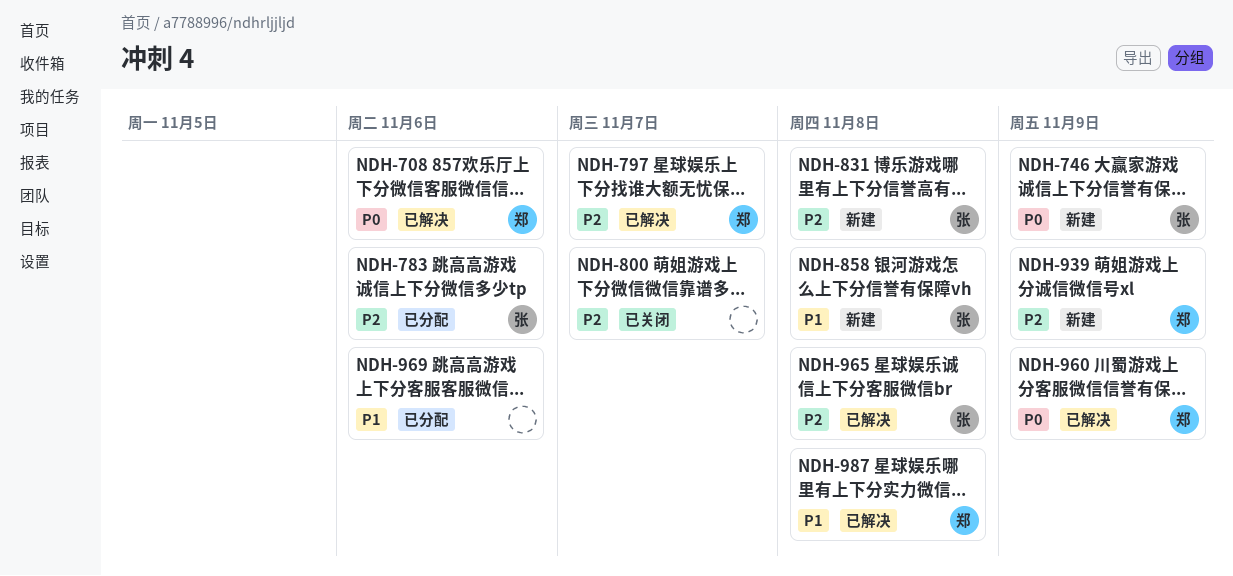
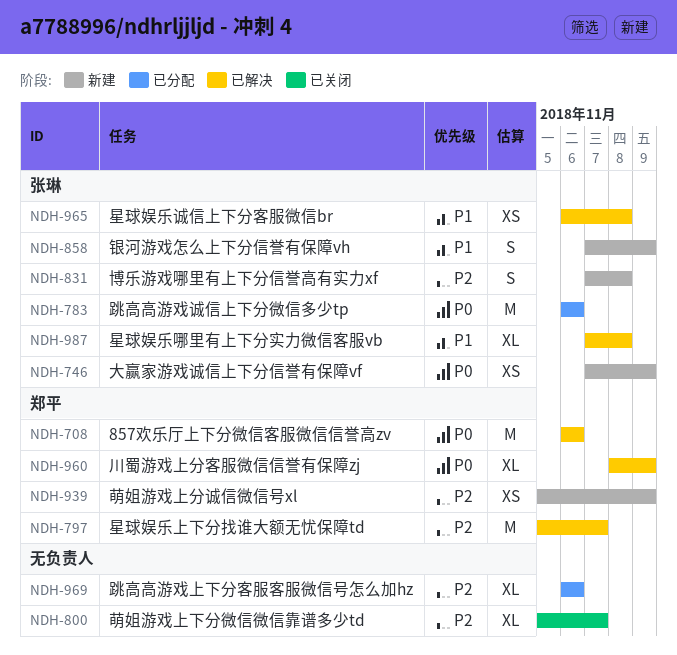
NDH-783, priority: P2 -> P0
NDH-858, due: Nov 8 -> Nov 9
NDH-965, priority: P2 -> P1
NDH-969, priority: P1 -> P2
NDH-987, owner: 郑平 -> 张琳

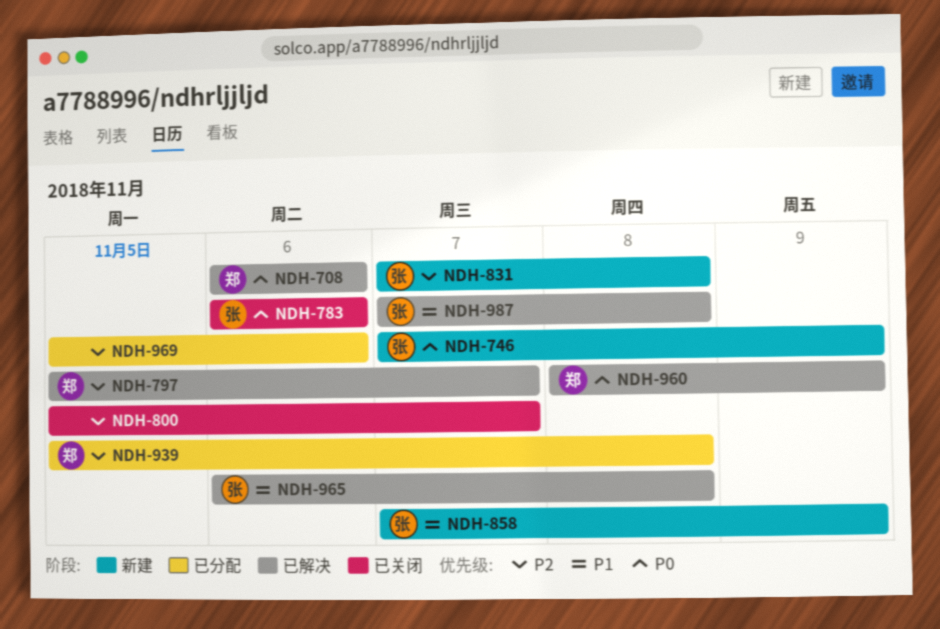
NDH-783, status: 已分配 -> 已关闭
NDH-939, status: 新建 -> 已分配
NDH-939, due: Nov 9 -> Nov 8
NDH-969, start: Nov 6 -> Nov 5

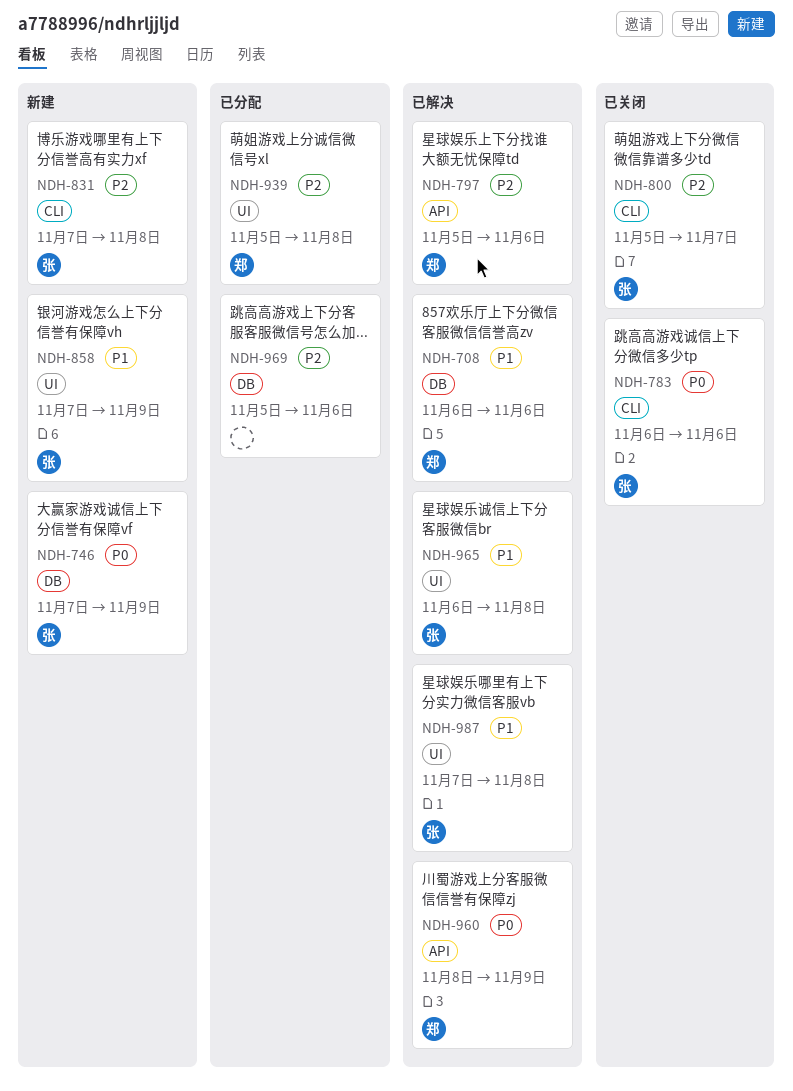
NDH-708, priority: P0 -> P1
NDH-797, due: Nov 7 -> Nov 6
NDH-800, owner: none -> 张

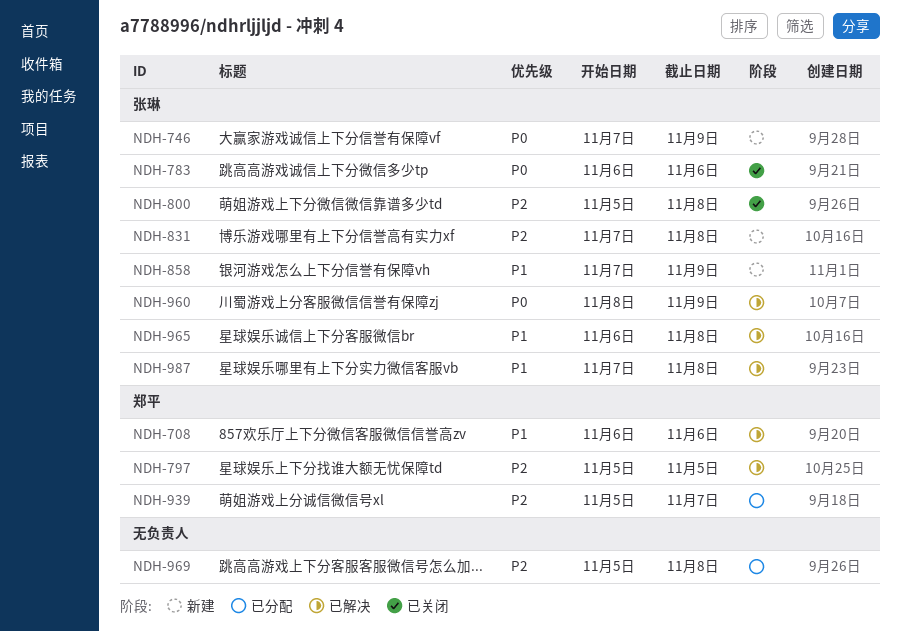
NDH-797, due: Nov 6 -> Nov 5
NDH-800, due: Nov 7 -> Nov 8
NDH-939, due: Nov 8 -> Nov 7
NDH-960, owner: 郑平 -> 张琳
NDH-969, due: Nov 6 -> Nov 8

